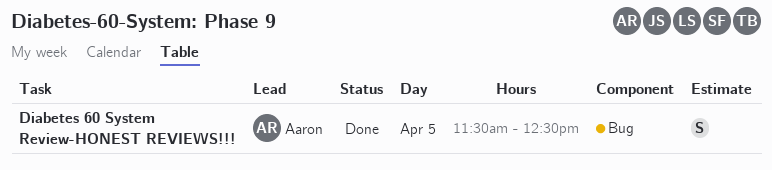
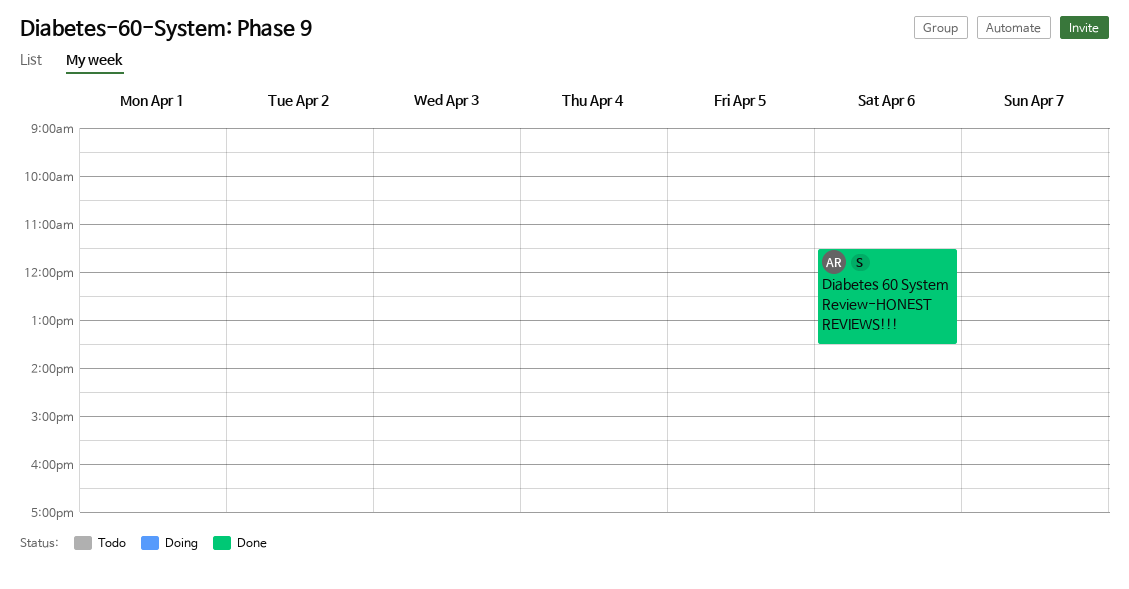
Diabetes 60 System Review-HONEST REVIEWS!!!, day: Apr 5 -> Apr 6
Diabetes 60 System Review-HONEST REVIEWS!!!, ends: 12:30 -> 13:30

